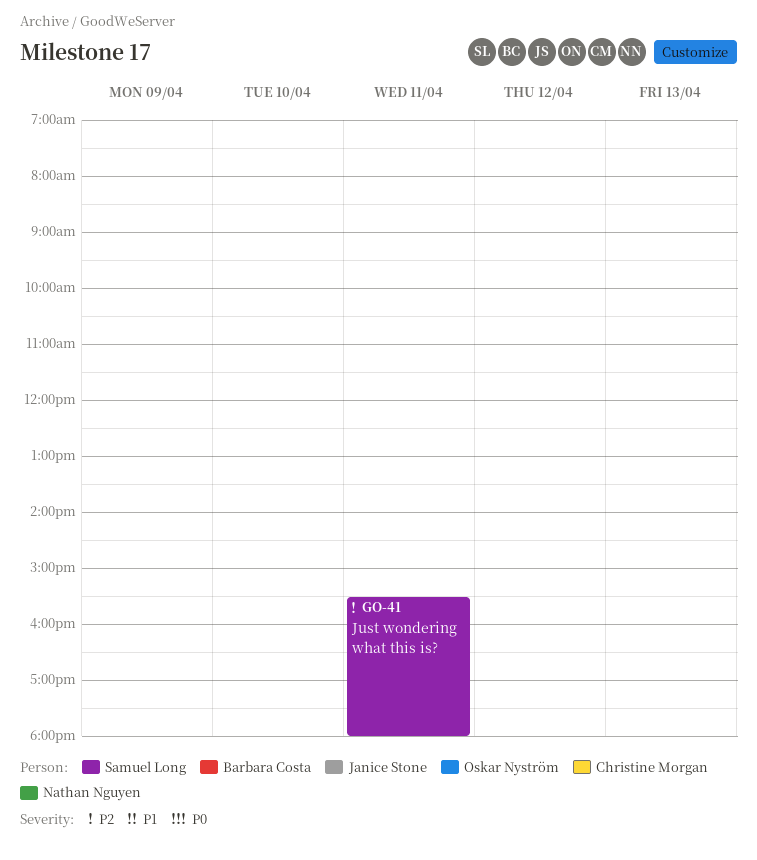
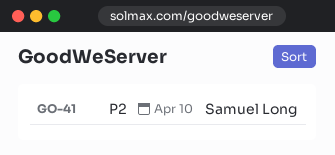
GO-41, day: Apr 11 -> Apr 10

